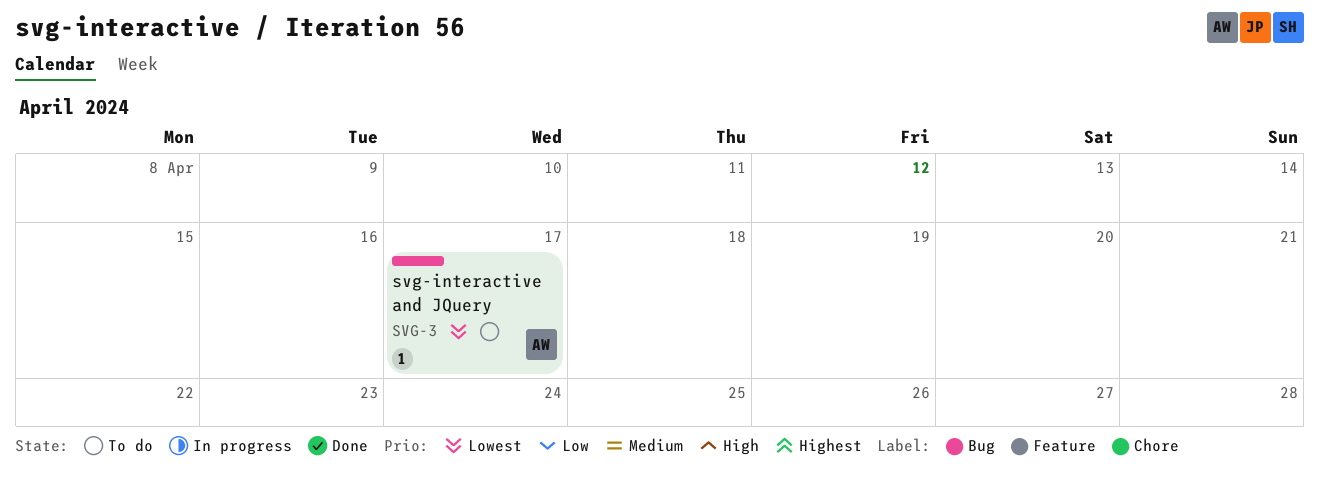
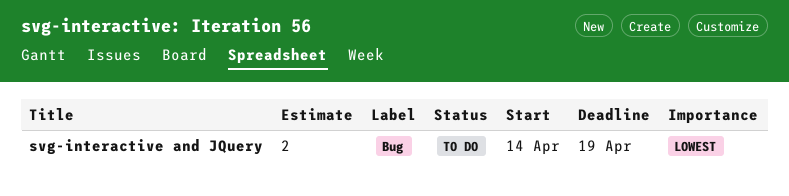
svg-interactive and JQuery, estimate: 1 -> 2
svg-interactive and JQuery, due: Apr 17 -> Apr 19

